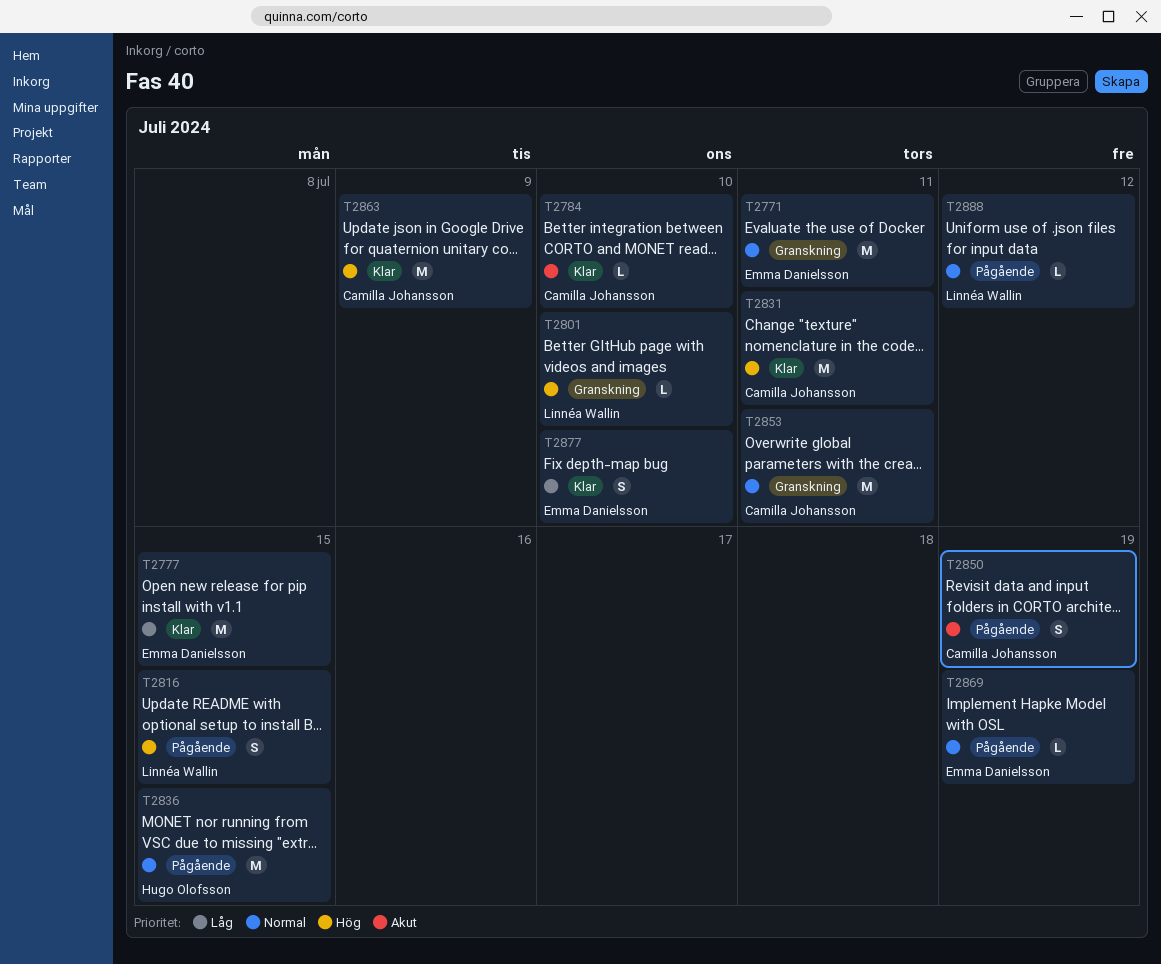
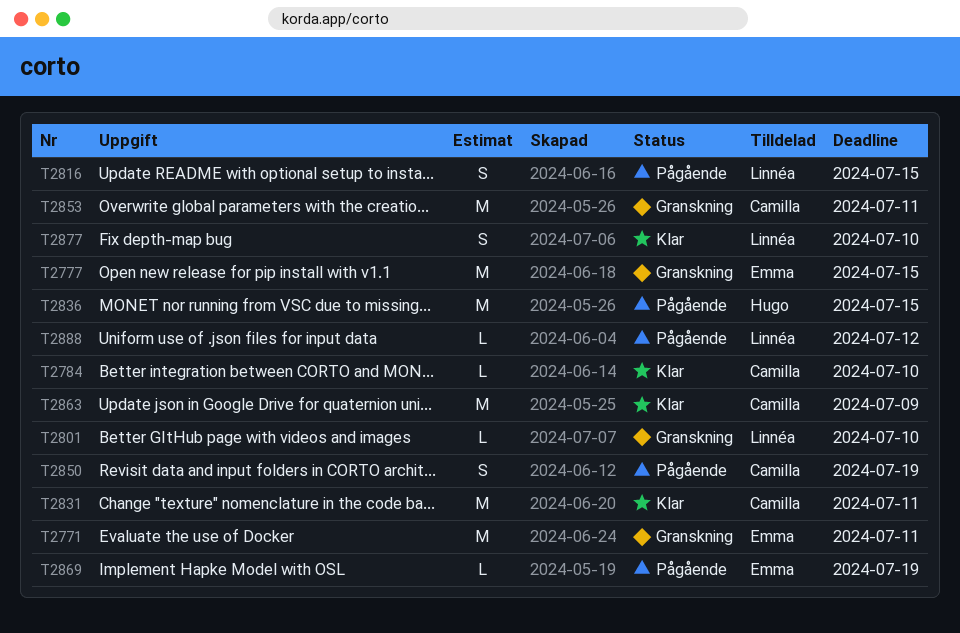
T2777, status: Klar -> Granskning
T2877, owner: Emma Danielsson -> Linnéa Wallin

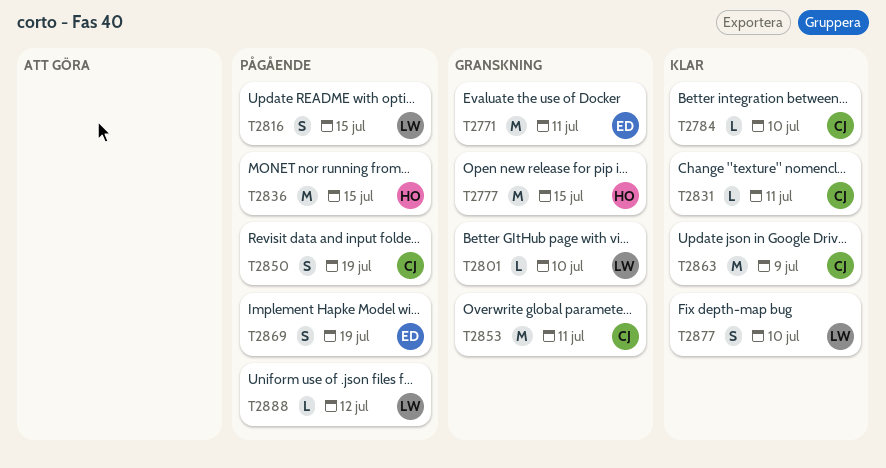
T2777, owner: Emma -> Hugo
T2831, estimate: M -> L
T2869, estimate: L -> S

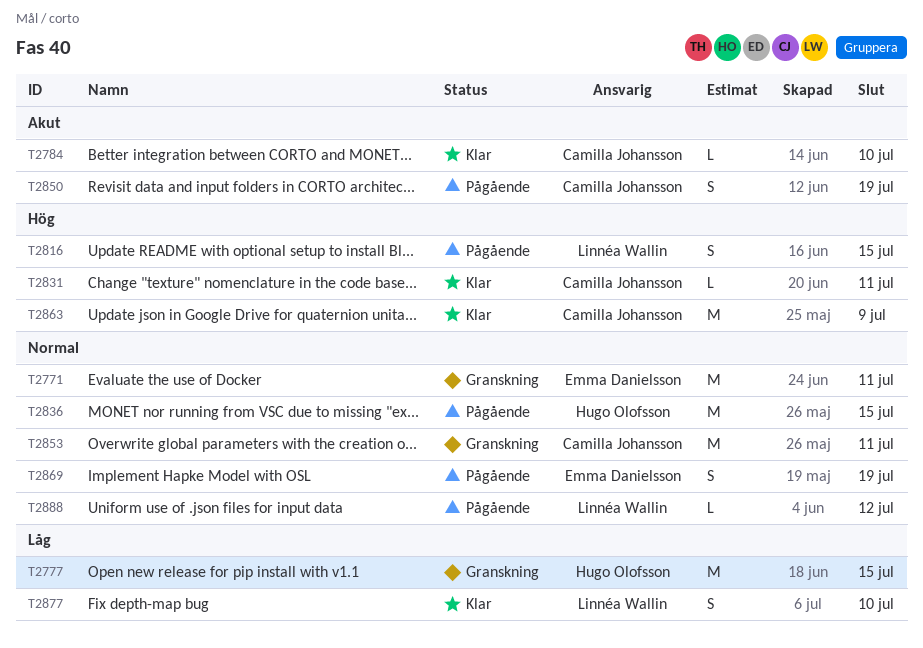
T2801: present -> none

